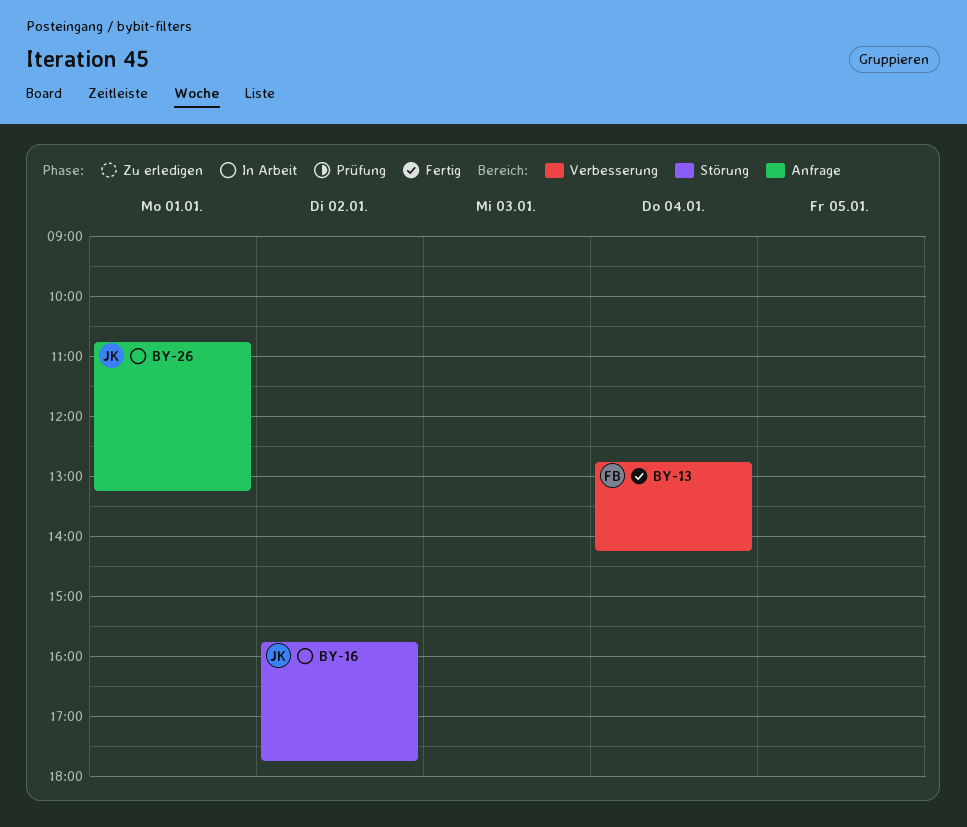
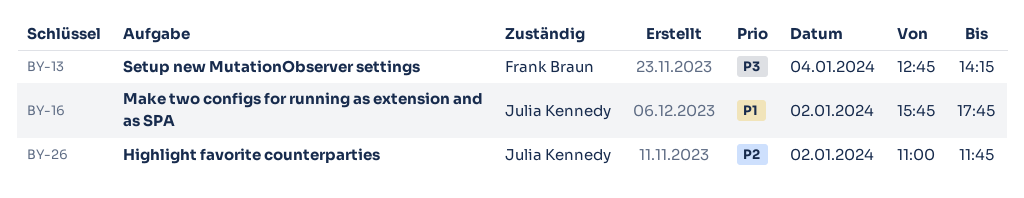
BY-26, day: Jan 1 -> Jan 2
BY-26, begins: 10:45 -> 11:00
BY-26, ends: 13:15 -> 11:45

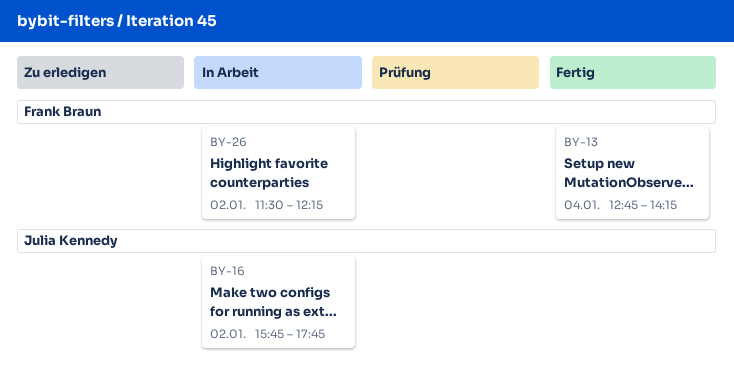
BY-26, owner: Julia Kennedy -> Frank Braun
BY-26, begins: 11:00 -> 11:30
BY-26, ends: 11:45 -> 12:15

